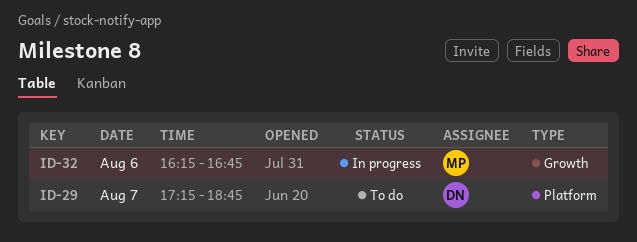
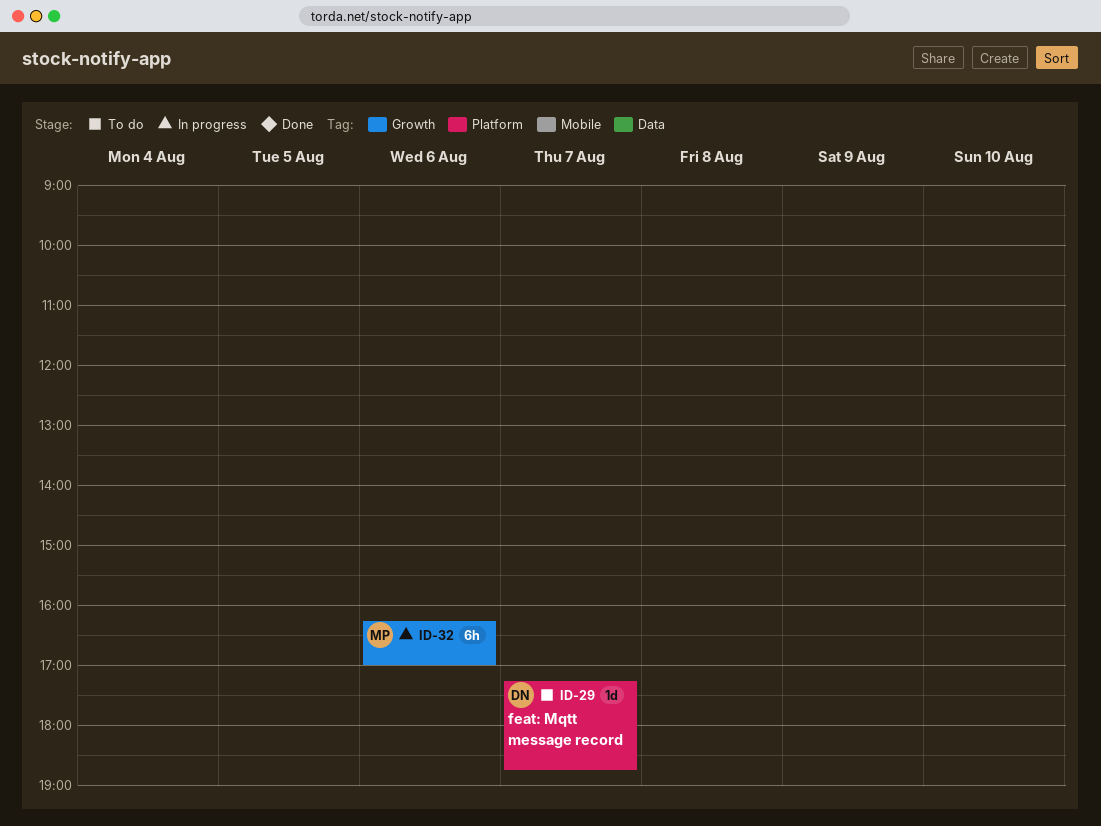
ID-32, ends: 16:45 -> 17:00

